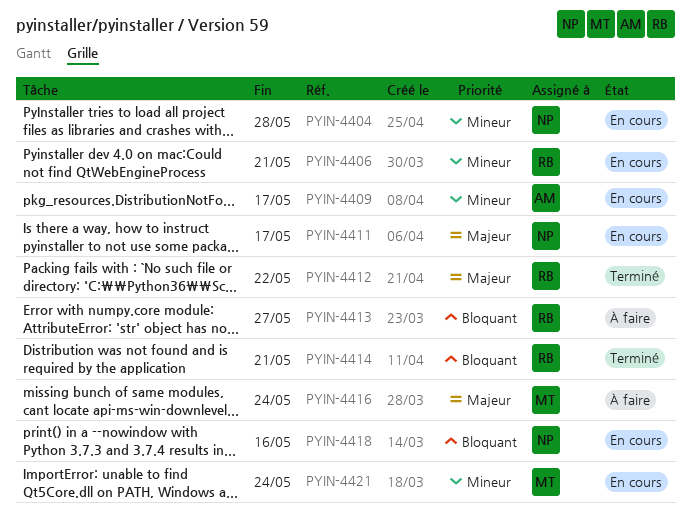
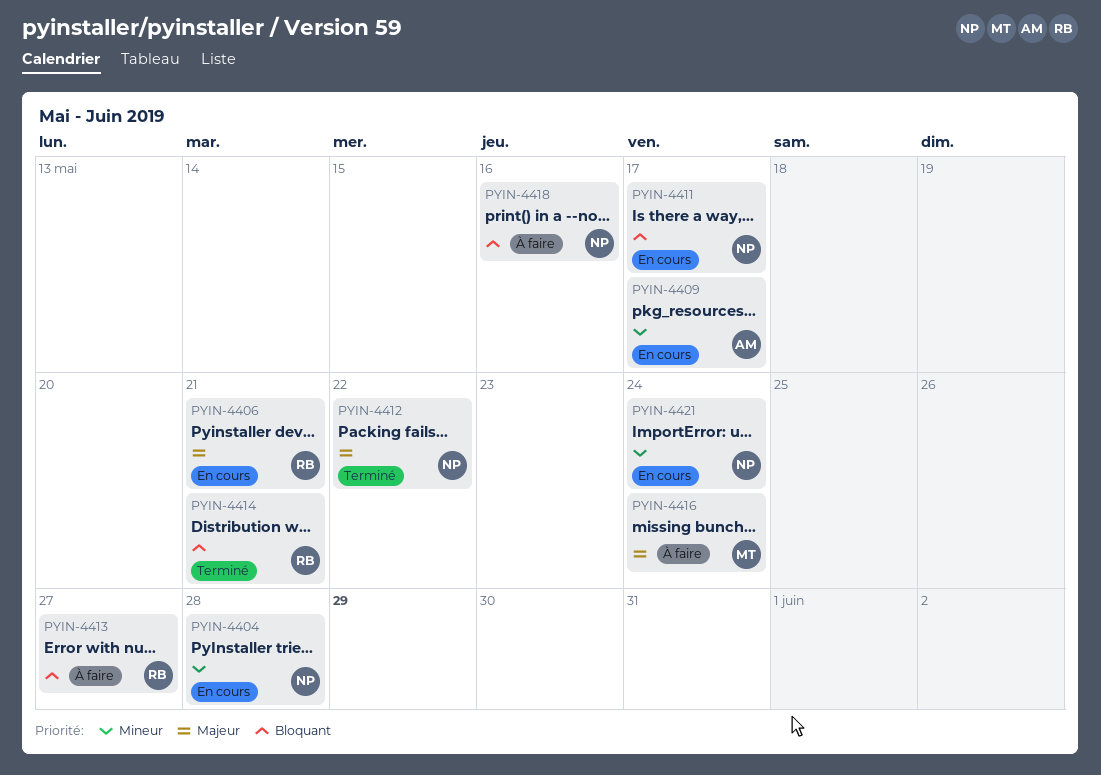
PYIN-4406, priority: Mineur -> Majeur
PYIN-4411, priority: Majeur -> Bloquant
PYIN-4412, owner: RB -> NP
PYIN-4418, status: En cours -> À faire
PYIN-4421, owner: MT -> NP

